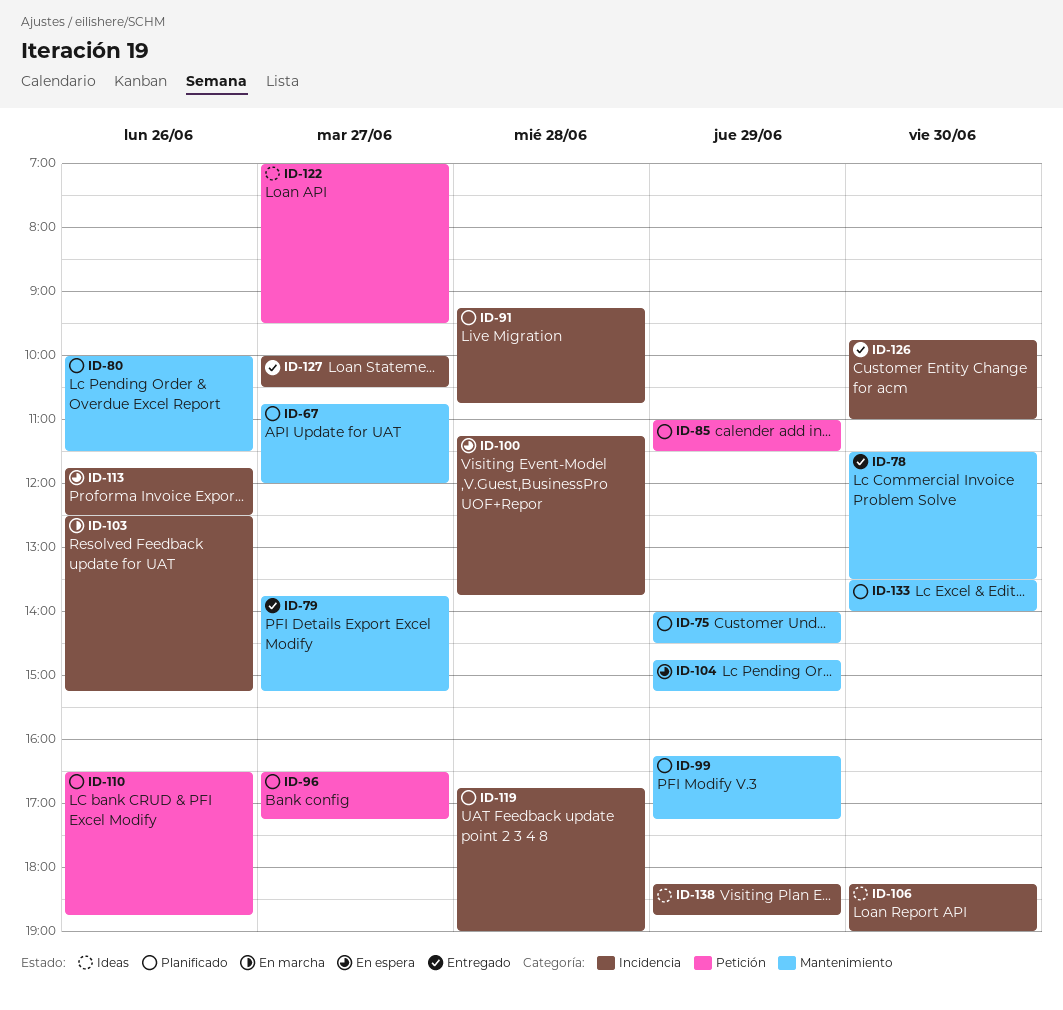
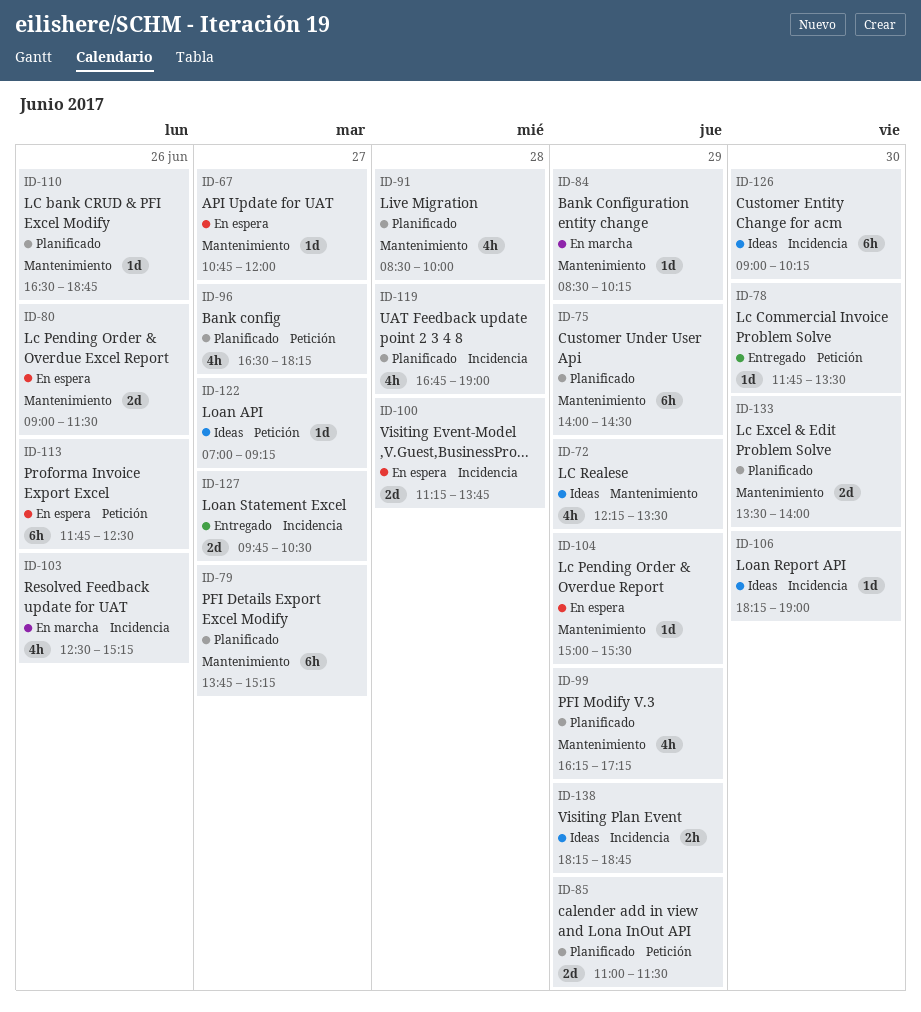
ID-67, status: Planificado -> En espera
ID-72: none -> present
ID-78, label: Mantenimiento -> Petición
ID-78, begins: 11:30 -> 11:45
ID-79, status: Entregado -> Planificado
ID-80, status: Planificado -> En espera
ID-80, begins: 10:00 -> 09:00
ID-84: none -> present
ID-91, label: Incidencia -> Mantenimiento
ID-91, begins: 09:15 -> 08:30
ID-91, ends: 10:45 -> 10:00
ID-96, ends: 17:15 -> 18:15
ID-104, begins: 14:45 -> 15:00
ID-104, ends: 15:15 -> 15:30
ID-110, label: Petición -> Mantenimiento
ID-113, label: Incidencia -> Petición
ID-122, ends: 09:30 -> 09:15
ID-126, status: Entregado -> Ideas
ID-126, begins: 09:45 -> 09:00
ID-126, ends: 11:00 -> 10:15
ID-127, begins: 10:00 -> 09:45

